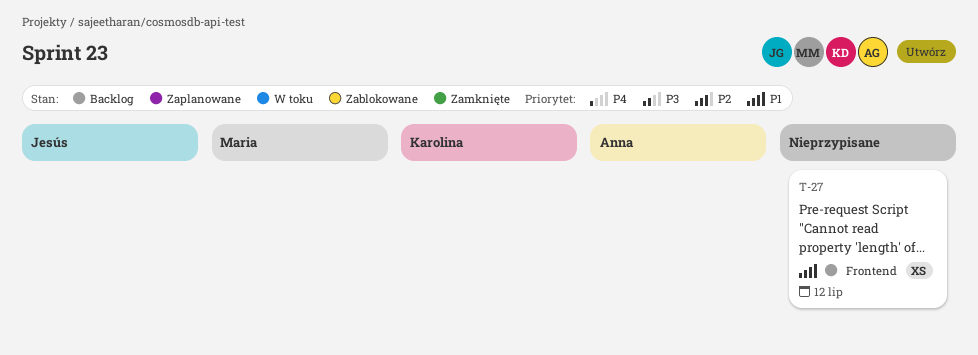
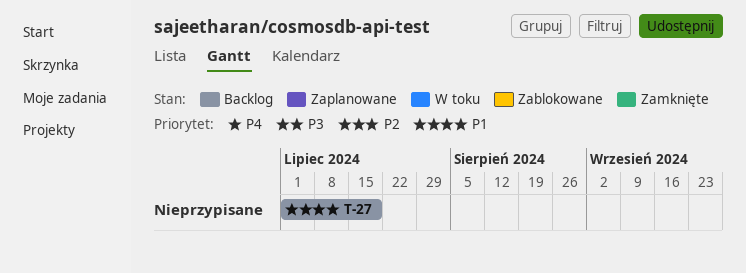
T-27, due: Jul 12 -> Jul 19

